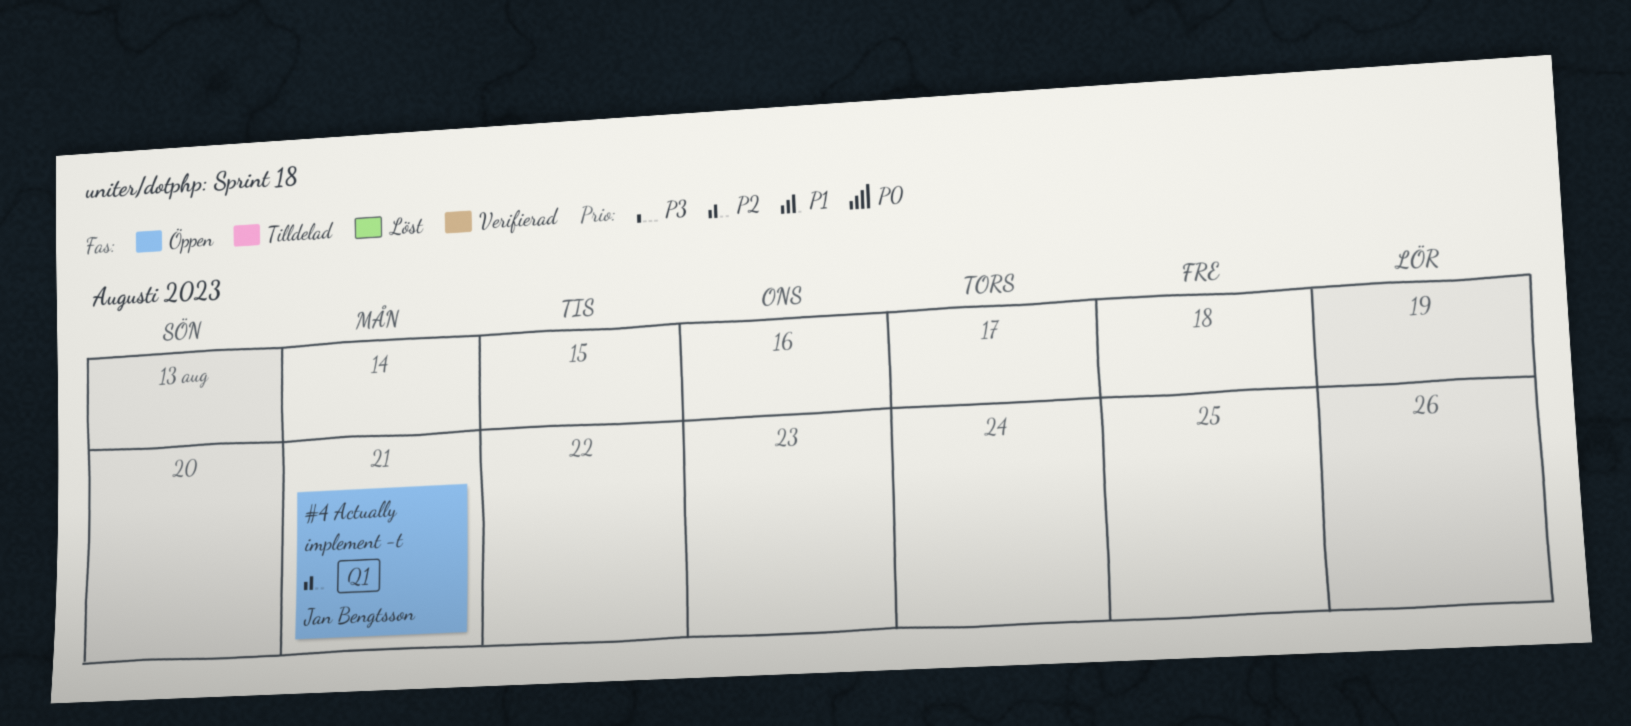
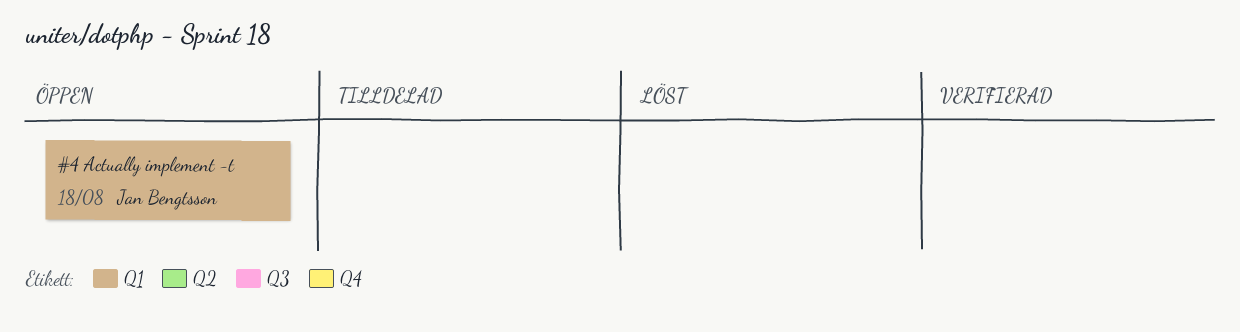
#4, due: Aug 21 -> Aug 18

